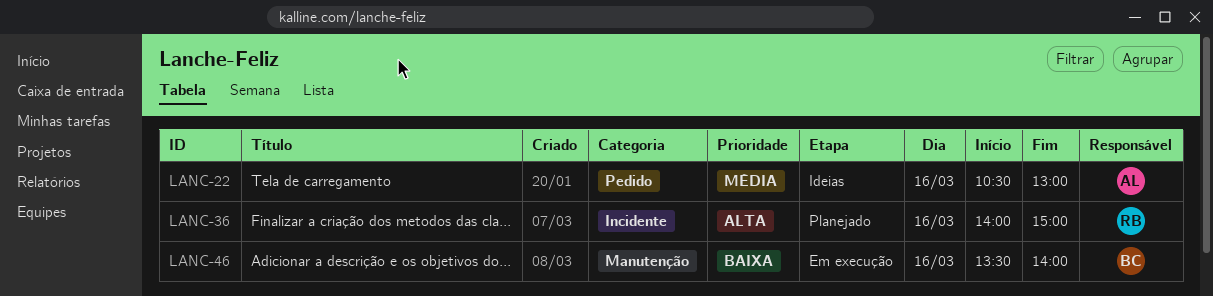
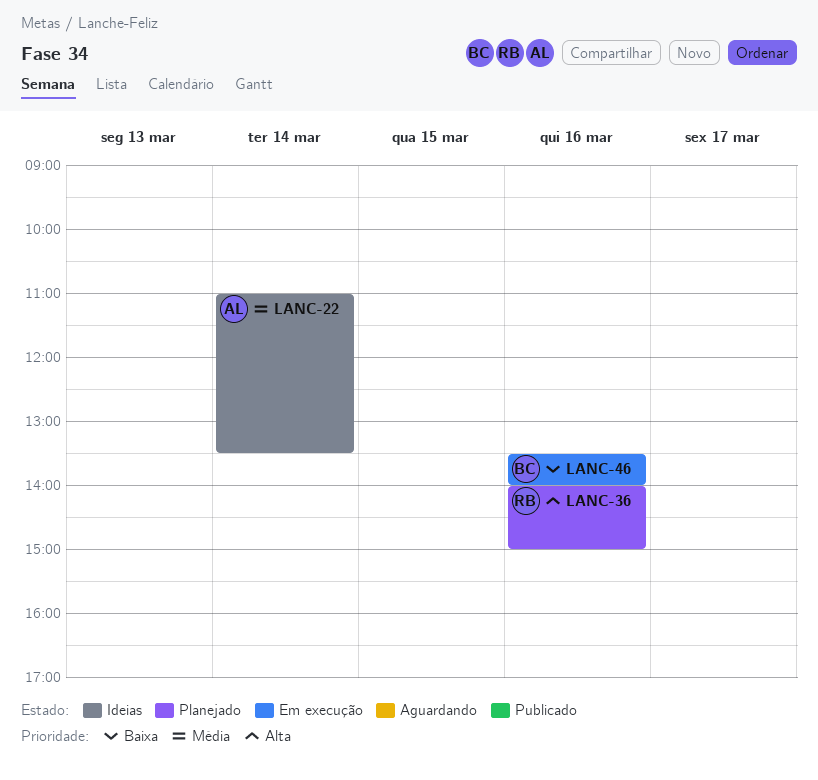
LANC-22, day: Mar 16 -> Mar 14
LANC-22, begins: 10:30 -> 11:00
LANC-22, ends: 13:00 -> 13:30

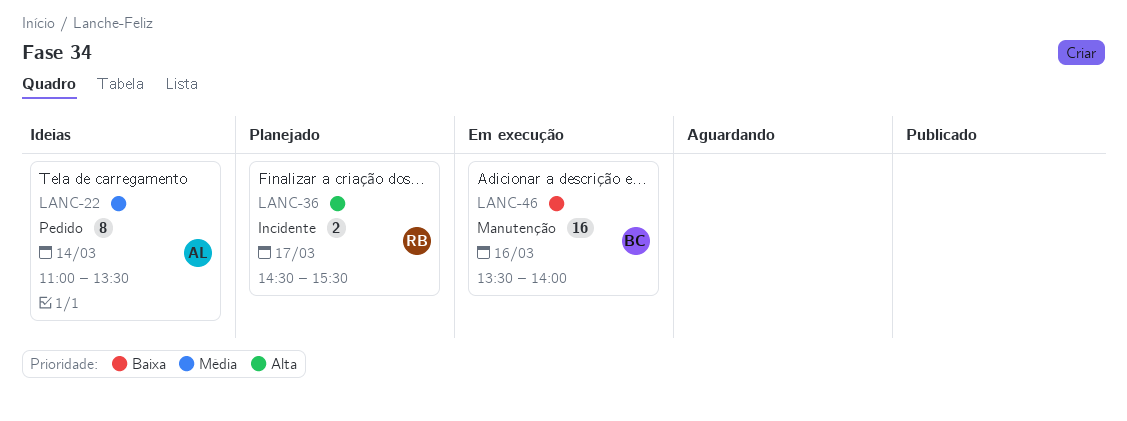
LANC-36, day: Mar 16 -> Mar 17
LANC-36, begins: 14:00 -> 14:30
LANC-36, ends: 15:00 -> 15:30

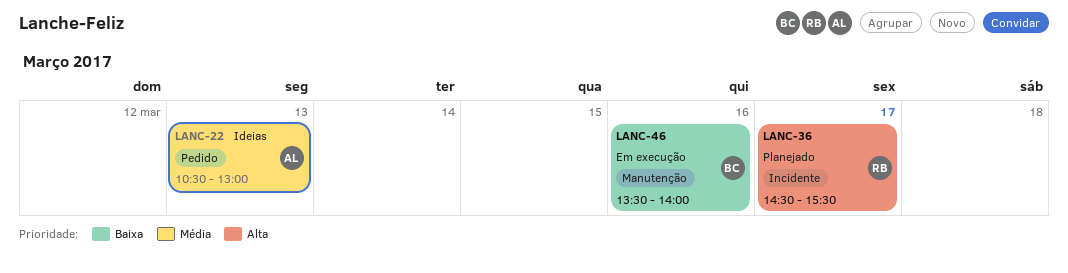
LANC-22, day: Mar 14 -> Mar 13
LANC-22, begins: 11:00 -> 10:30
LANC-22, ends: 13:30 -> 13:00

